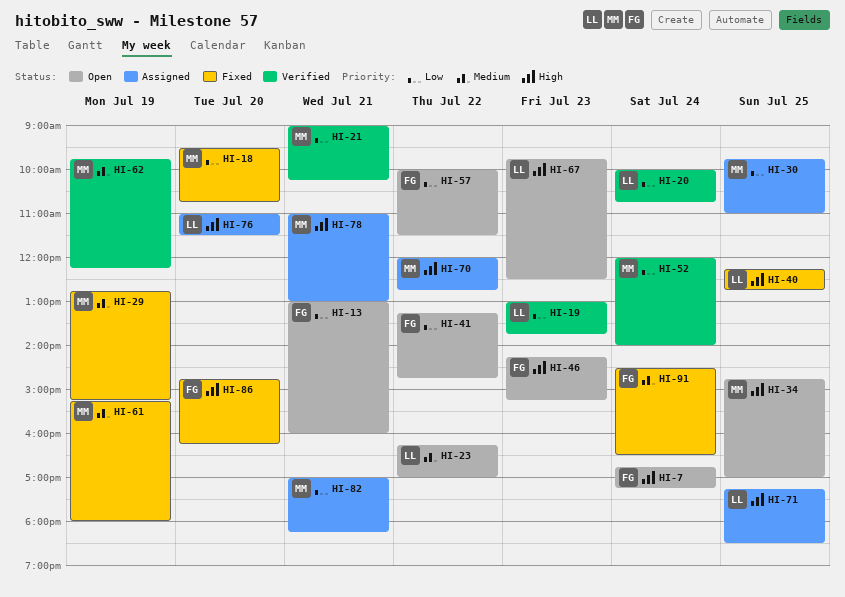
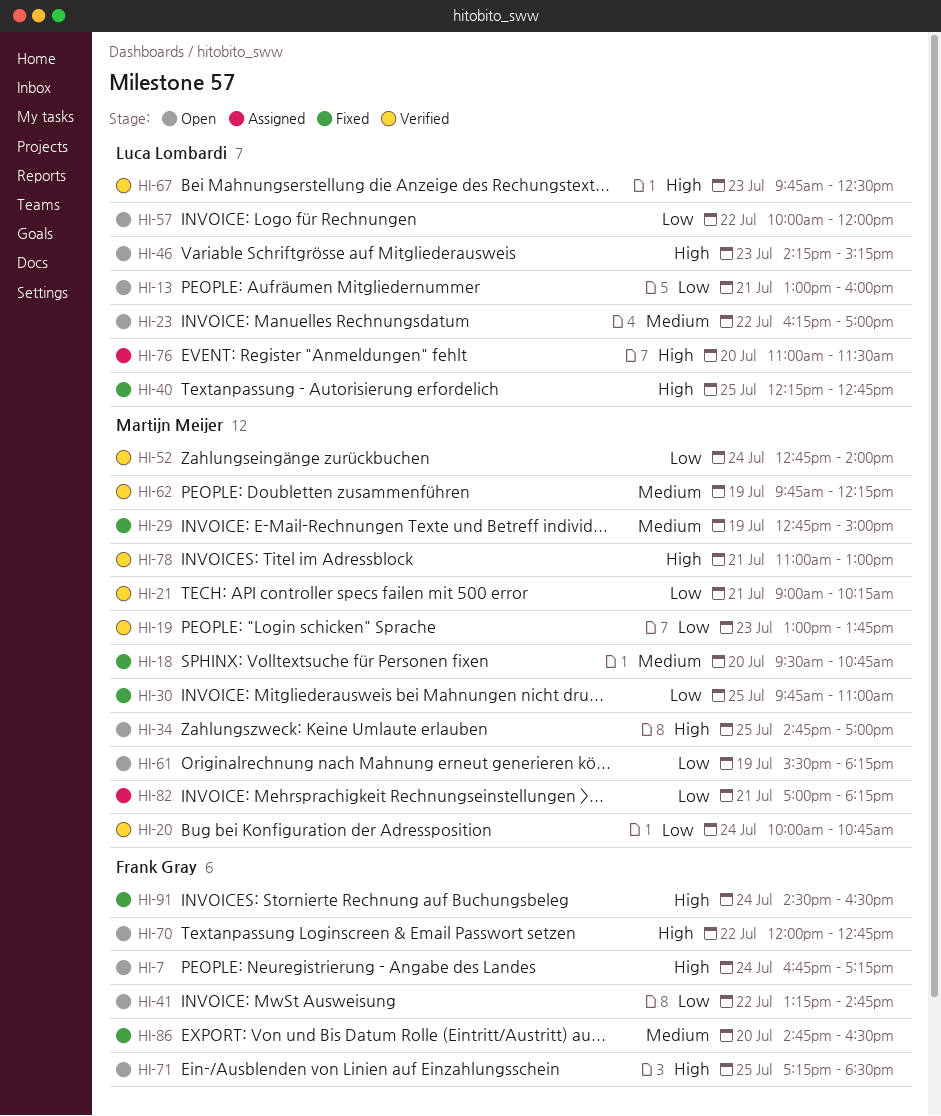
HI-13, owner: Frank Gray -> Luca Lombardi
HI-18, priority: Low -> Medium
HI-19, owner: Luca Lombardi -> Martijn Meijer
HI-20, owner: Luca Lombardi -> Martijn Meijer
HI-29, ends: 15:15 -> 15:00
HI-30, status: Assigned -> Fixed
HI-46, owner: Frank Gray -> Luca Lombardi
HI-52, begins: 12:00 -> 12:45
HI-57, owner: Frank Gray -> Luca Lombardi
HI-57, ends: 11:30 -> 12:00
HI-61, status: Fixed -> Open
HI-61, priority: Medium -> Low
HI-61, begins: 15:15 -> 15:30
HI-61, ends: 18:00 -> 18:15
HI-67, status: Open -> Verified
HI-70, status: Assigned -> Open
HI-70, owner: Martijn Meijer -> Frank Gray
HI-71, status: Assigned -> Open
HI-71, owner: Luca Lombardi -> Frank Gray
HI-78, status: Assigned -> Verified
HI-86, priority: High -> Medium
HI-86, ends: 16:15 -> 16:30
HI-91, priority: Medium -> High

